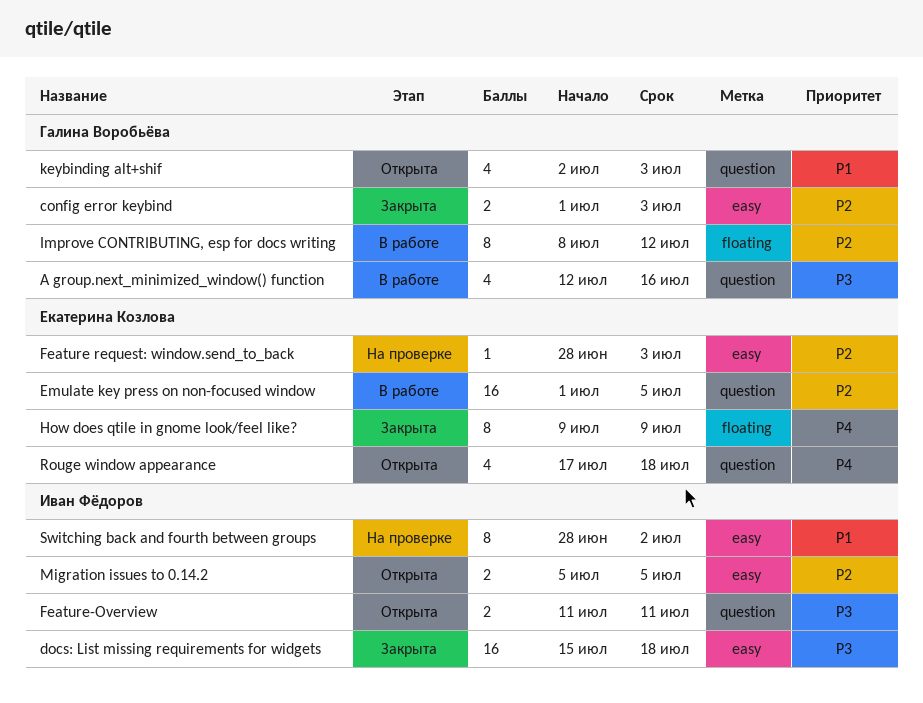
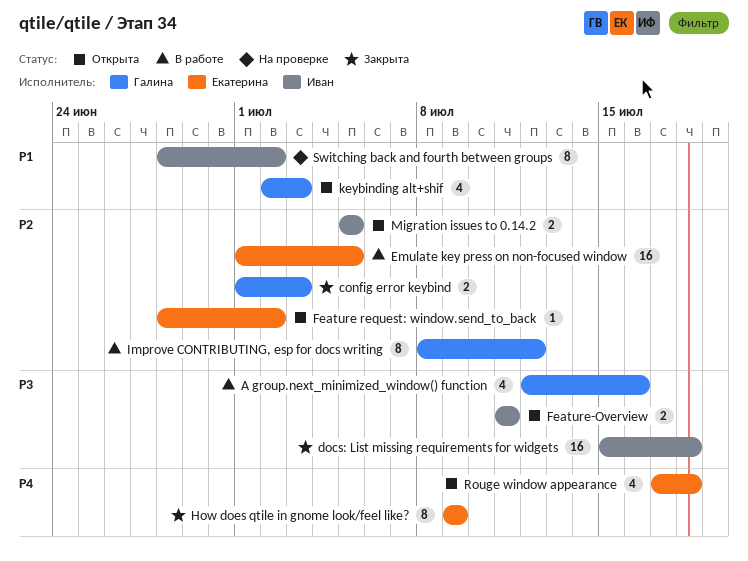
Feature request: window.send_to_back, status: На проверке -> Открыта
Feature request: window.send_to_back, due: Jul 3 -> Jul 2

